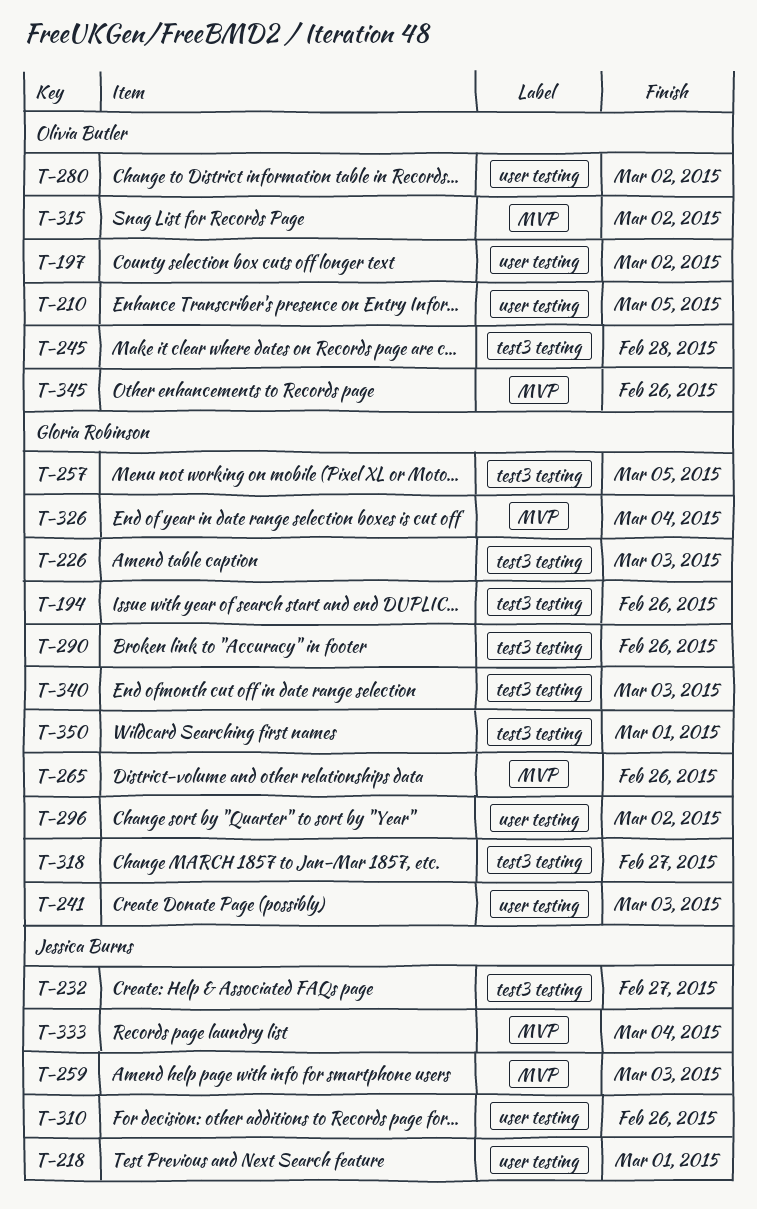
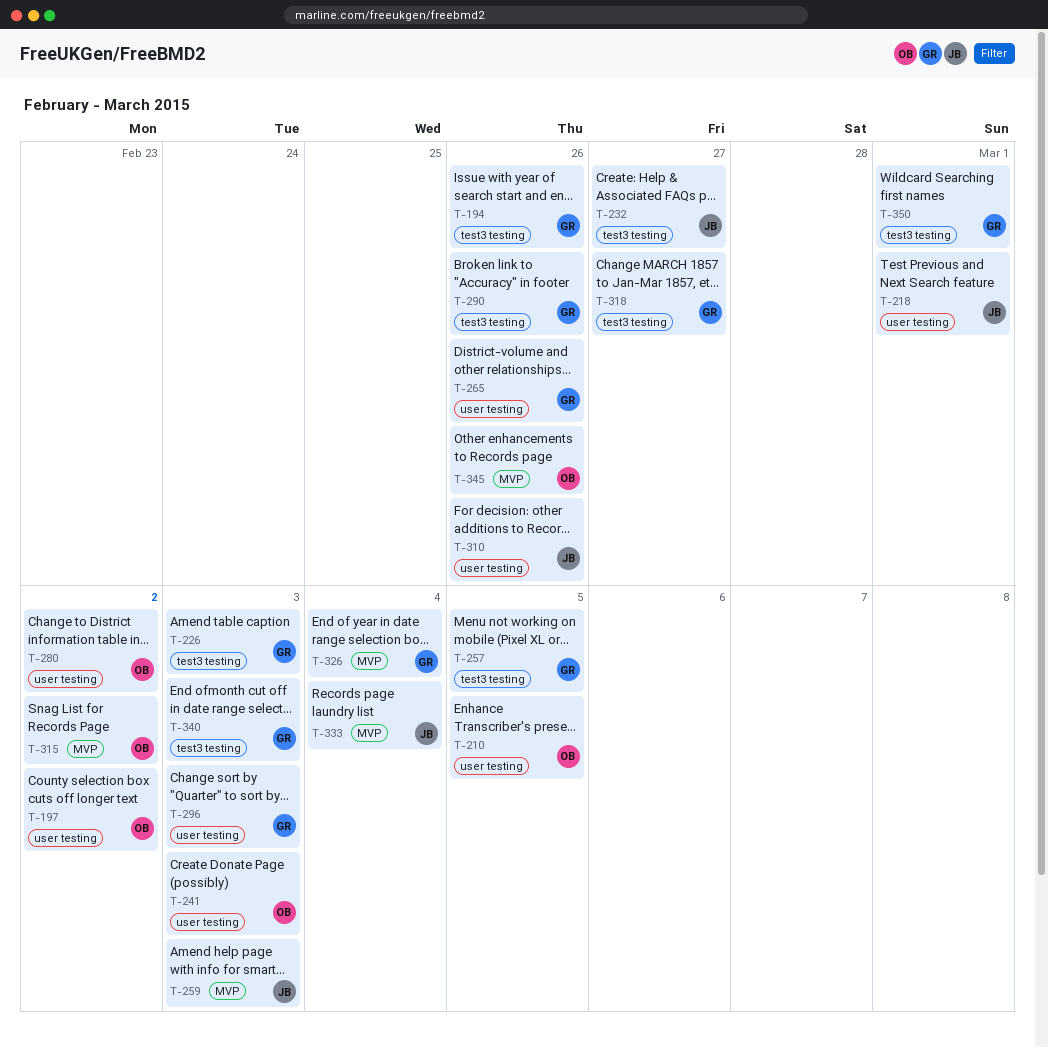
T-241, owner: Gloria Robinson -> Olivia Butler
T-245: present -> none
T-265, label: MVP -> user testing
T-296, due: Mar 2 -> Mar 3

